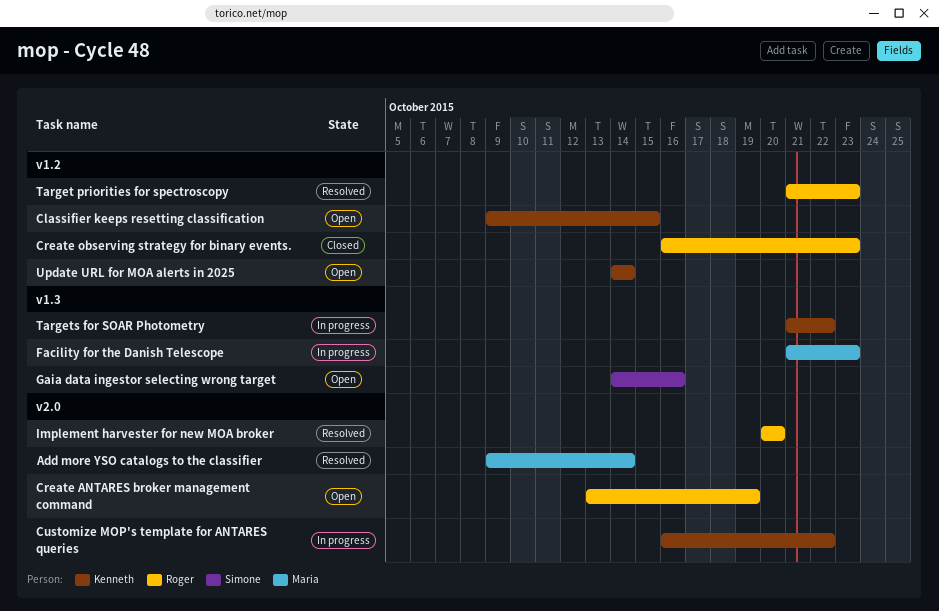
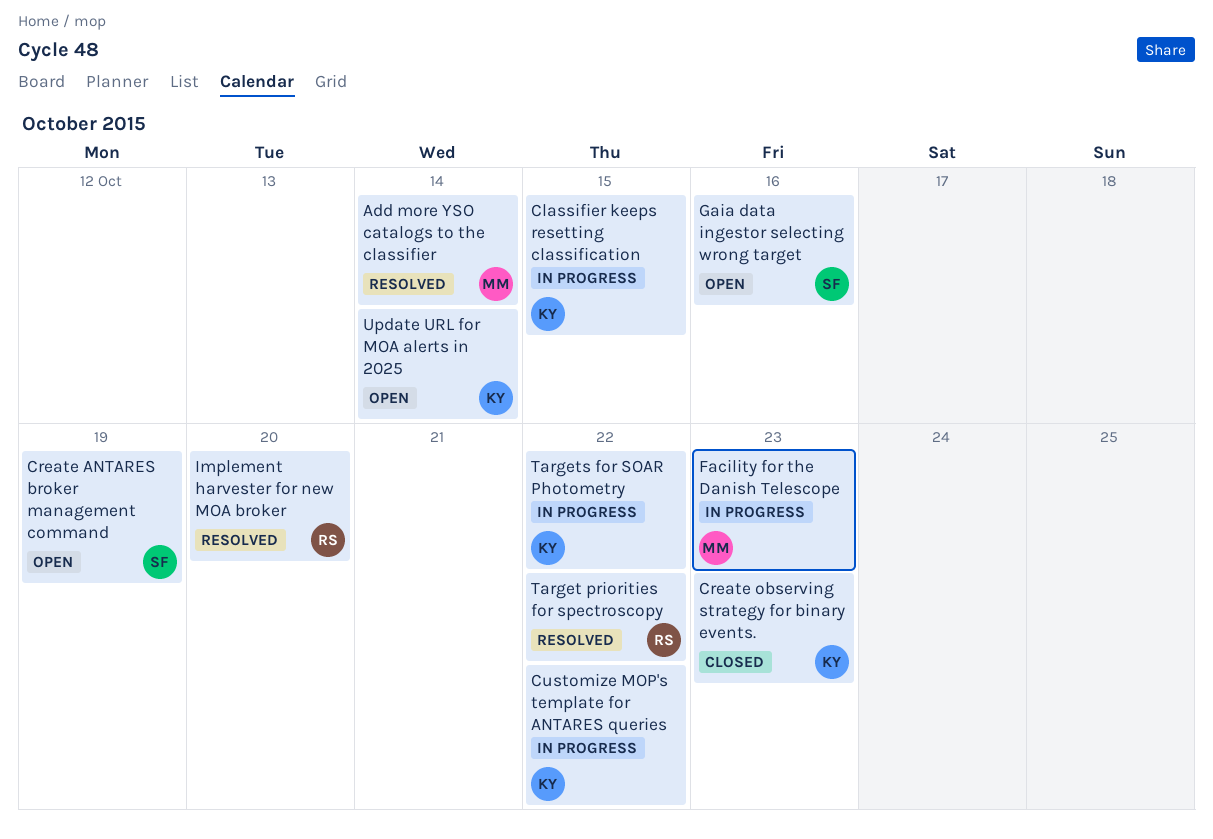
Classifier keeps resetting classification, status: Open -> In progress
Create ANTARES broker management command, owner: Roger -> Simone
Create observing strategy for binary events., owner: Roger -> Kenneth
Target priorities for spectroscopy, due: Oct 23 -> Oct 22

